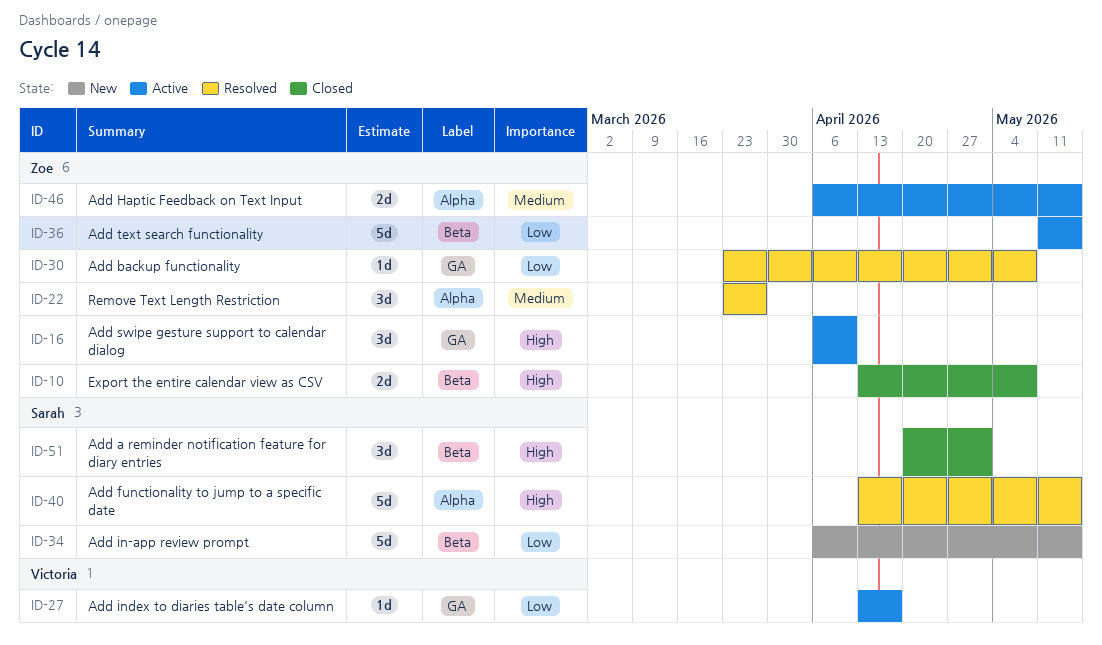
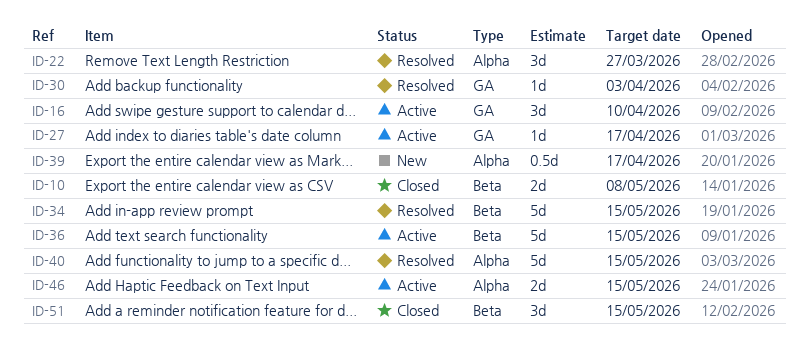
ID-30, due: May 8 -> Apr 3
ID-34, status: New -> Resolved
ID-39: none -> present
ID-51, due: May 1 -> May 15

